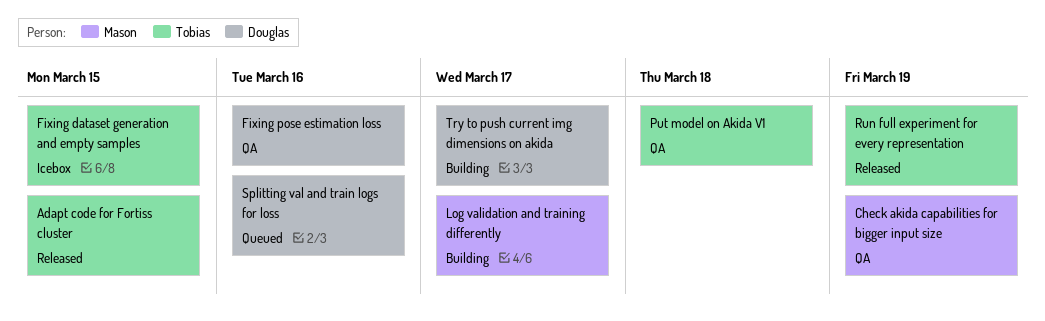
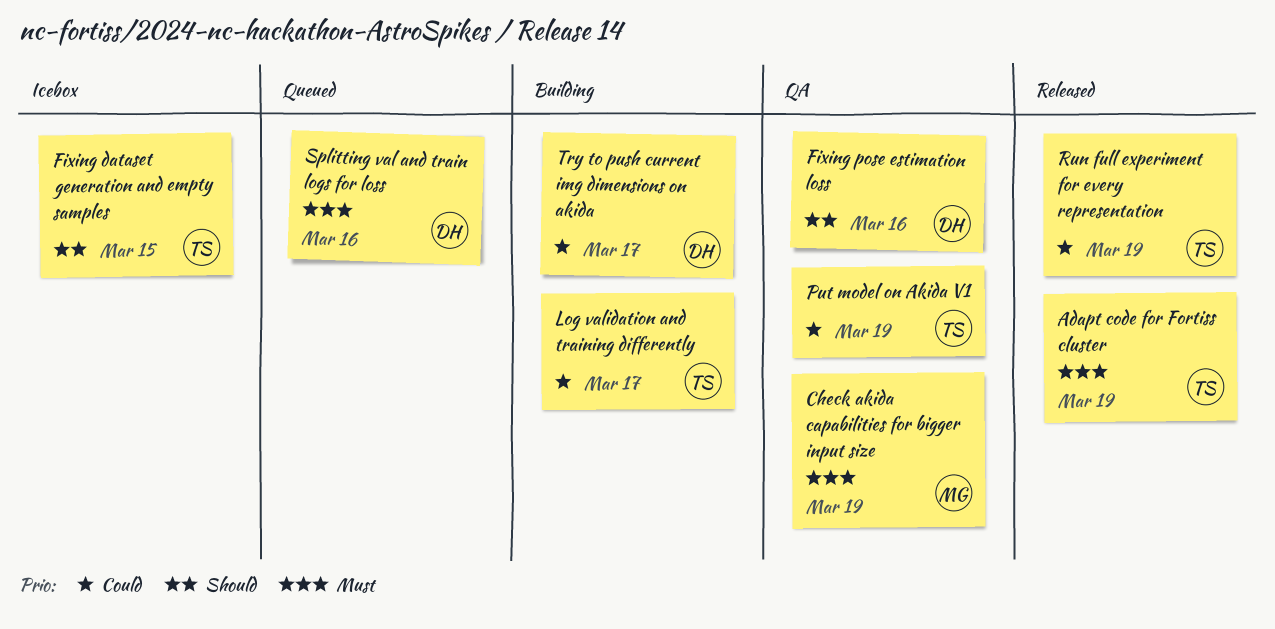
Adapt code for Fortiss cluster, due: Mar 15 -> Mar 19
Log validation and training differently, owner: Mason -> Tobias
Put model on Akida V1, due: Mar 18 -> Mar 19

